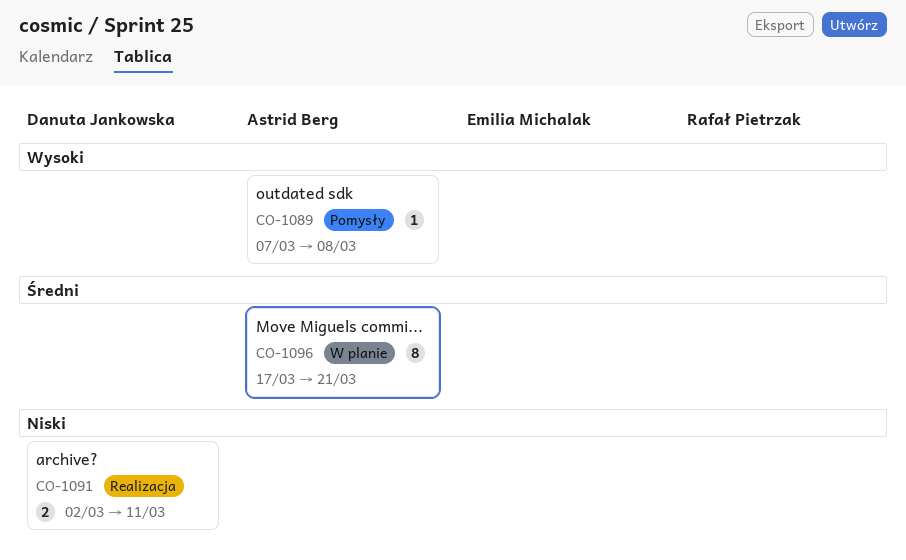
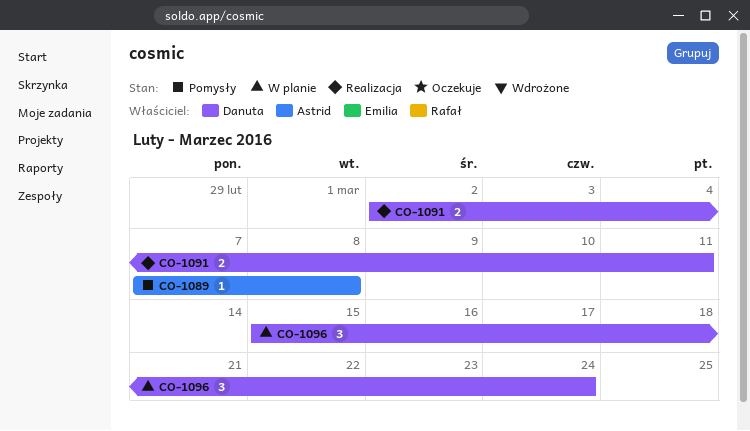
CO-1096, owner: Astrid Berg -> Danuta Jankowska
CO-1096, estimate: 8 -> 3
CO-1096, start: Mar 17 -> Mar 15
CO-1096, due: Mar 21 -> Mar 24

